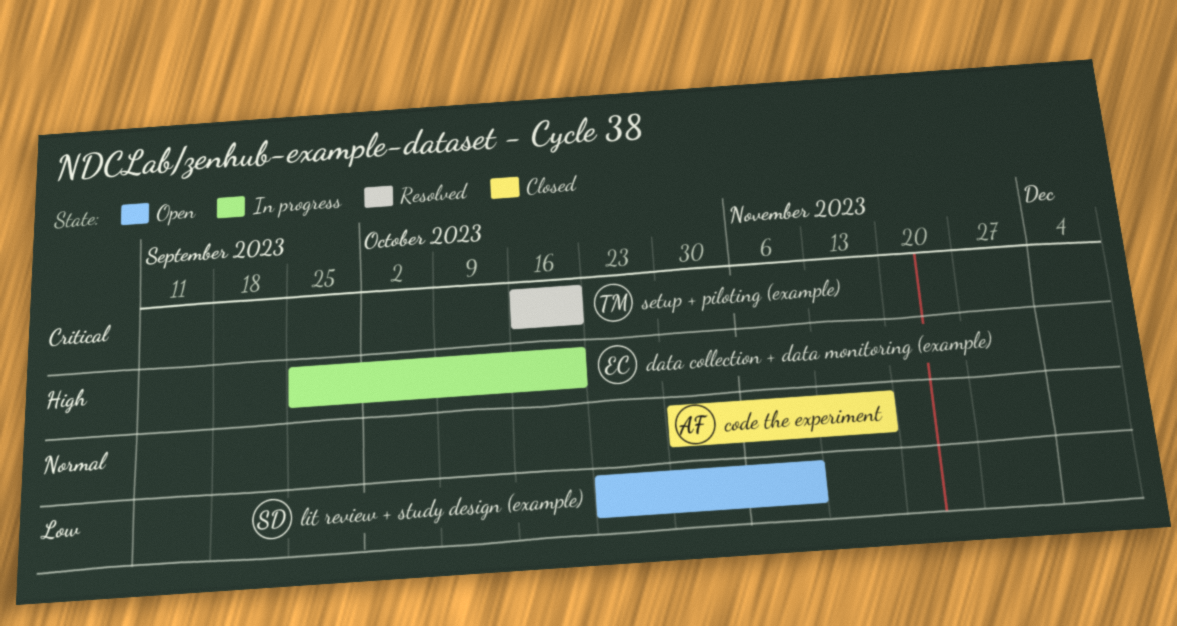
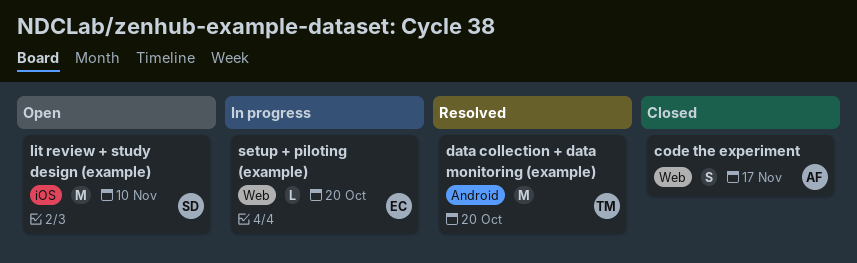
data collection + data monitoring (example), status: In progress -> Resolved
data collection + data monitoring (example), owner: EC -> TM
setup + piloting (example), status: Resolved -> In progress
setup + piloting (example), owner: TM -> EC

